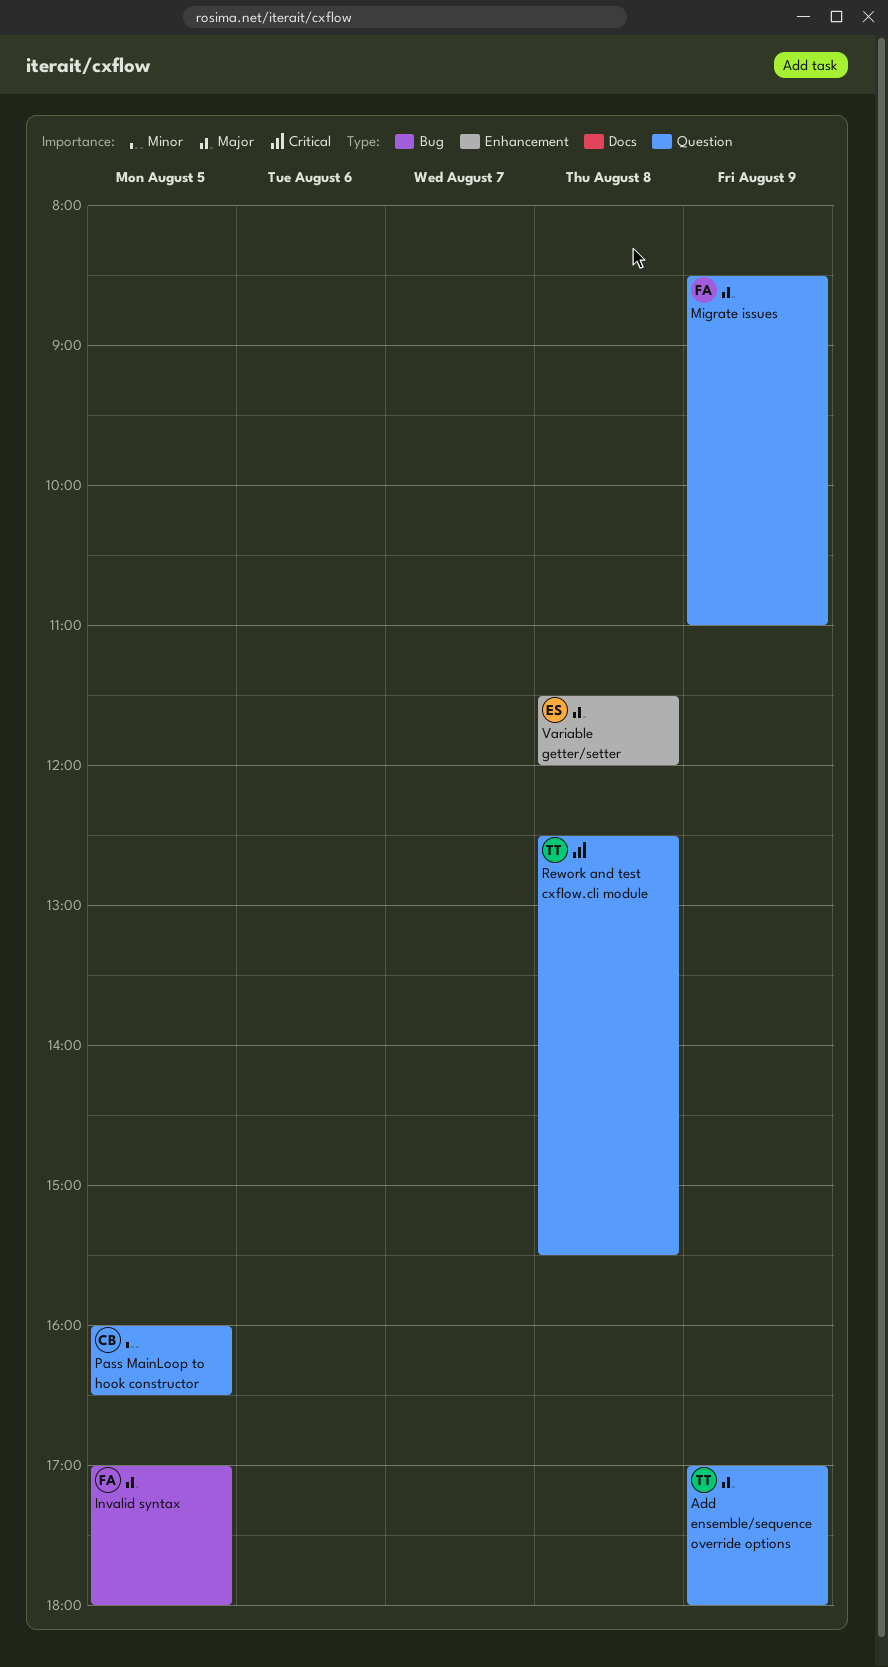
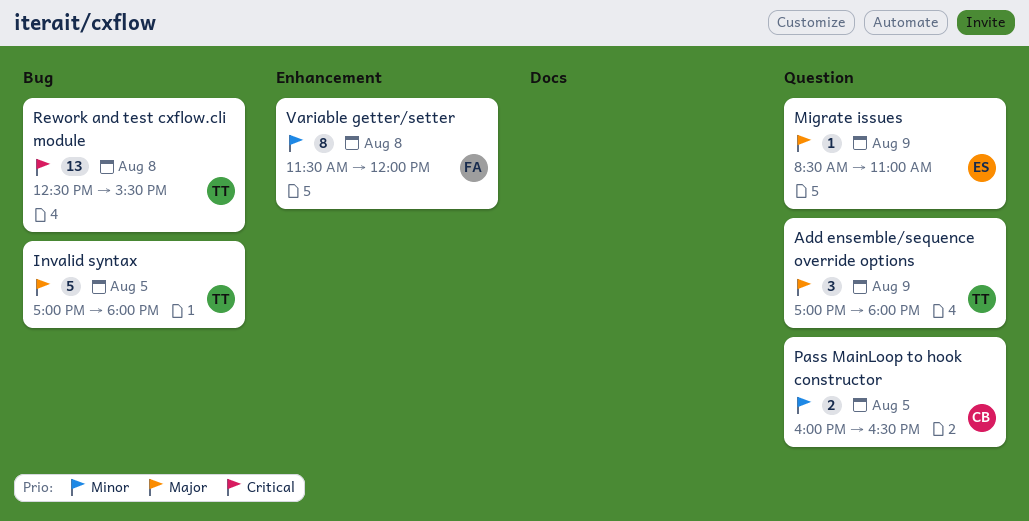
Invalid syntax, owner: FA -> TT
Migrate issues, owner: FA -> ES
Rework and test cxflow.cli module, label: Question -> Bug
Variable getter/setter, owner: ES -> FA
Variable getter/setter, priority: Major -> Minor

